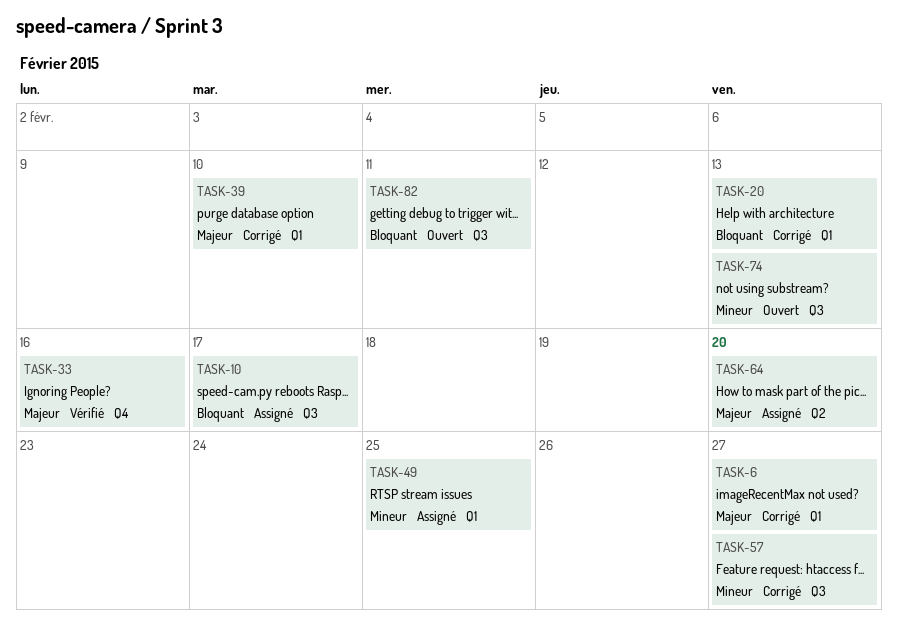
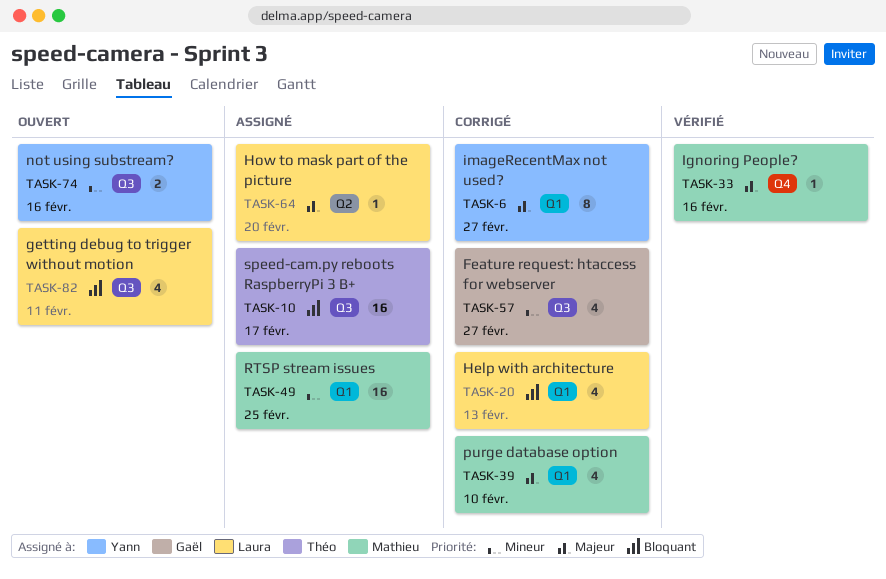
TASK-74, due: Feb 13 -> Feb 16

